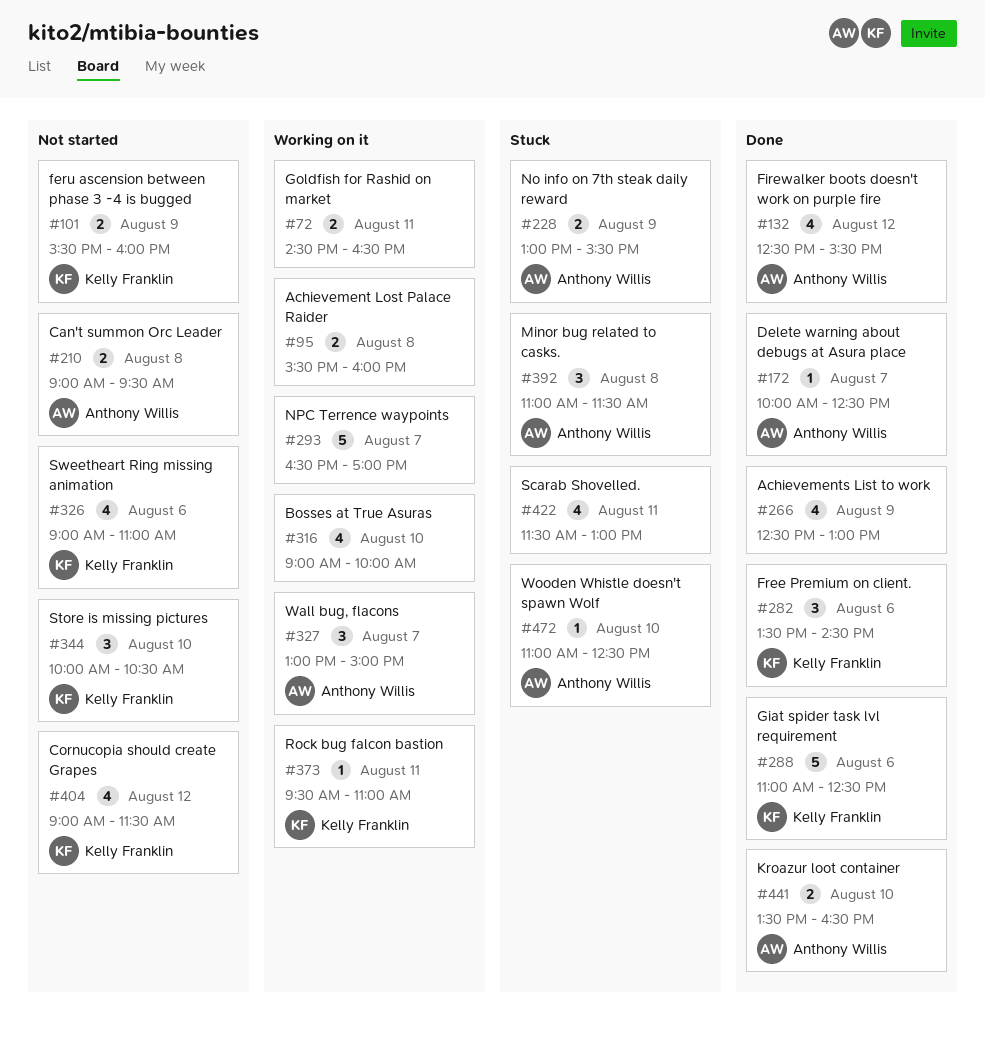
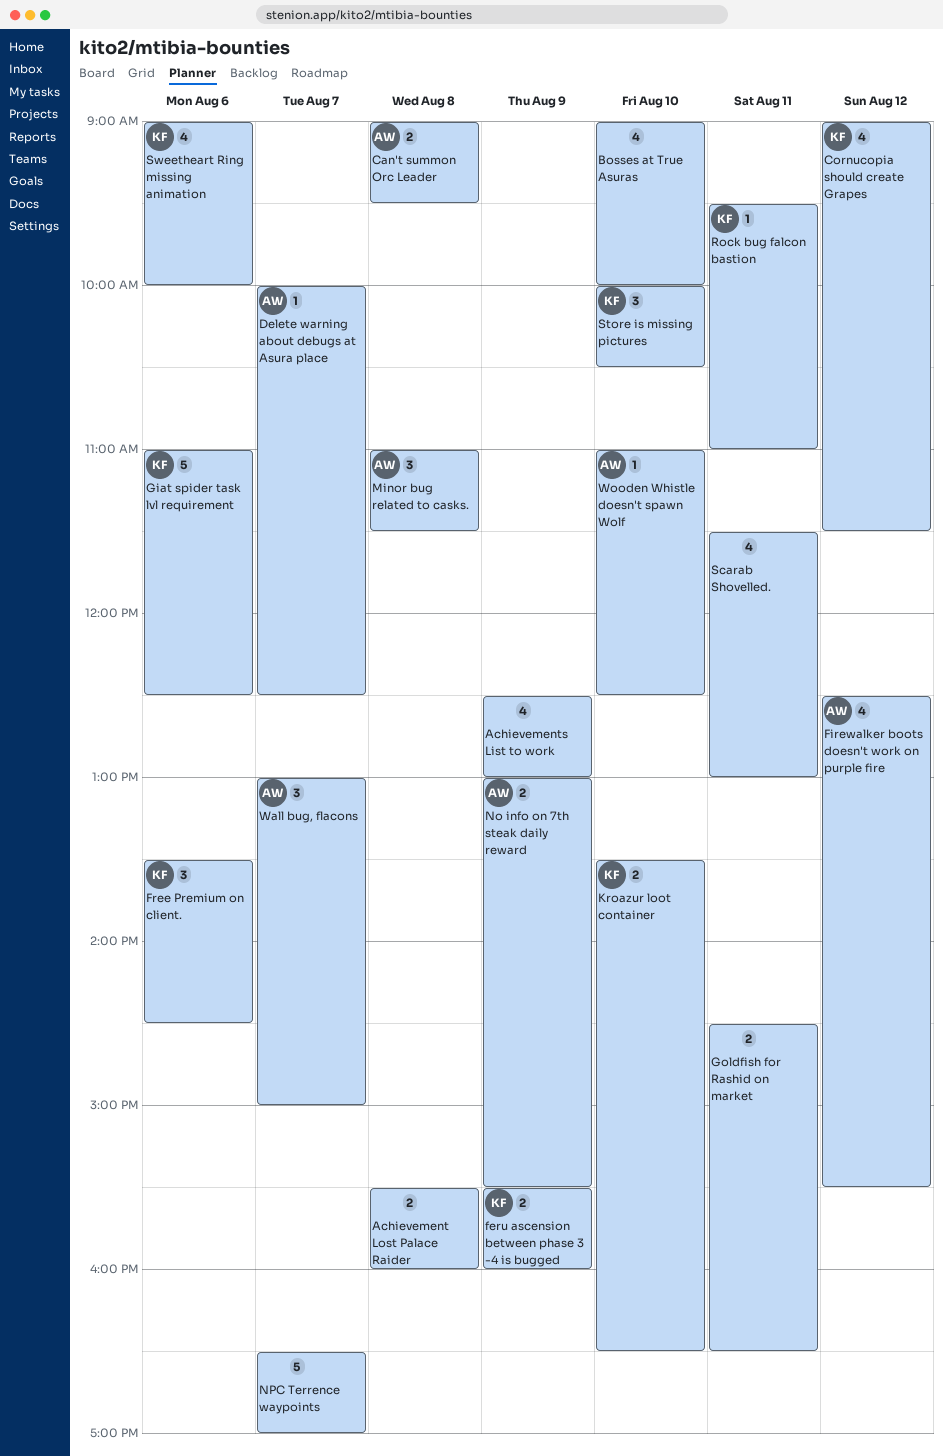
Kroazur loot container, owner: Anthony Willis -> Kelly Franklin
Sweetheart Ring missing animation, ends: 11:00 -> 10:00

